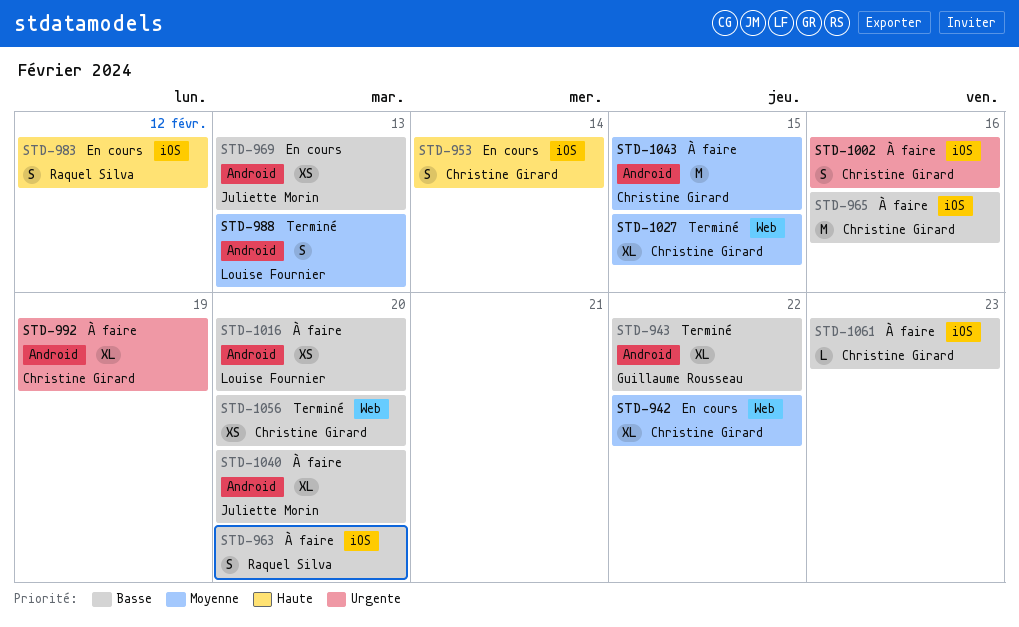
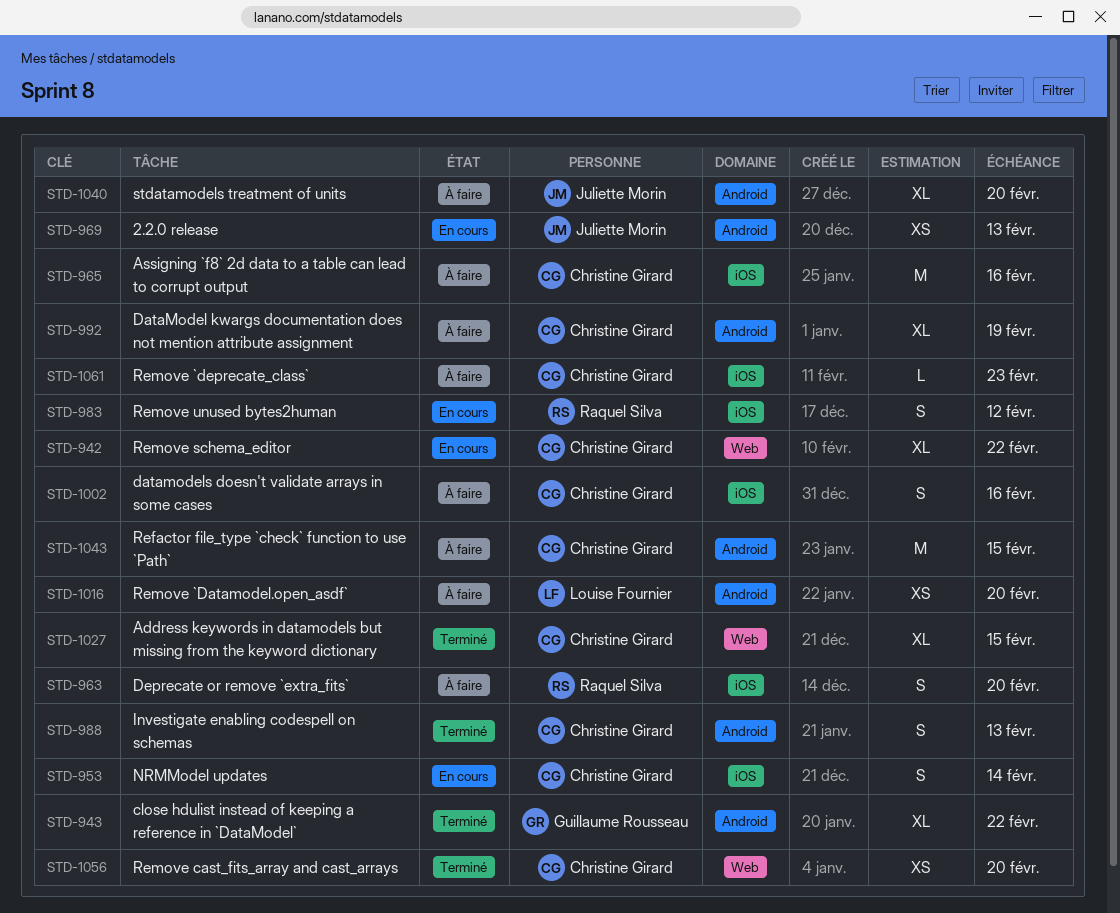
STD-988, owner: Louise Fournier -> Christine Girard

